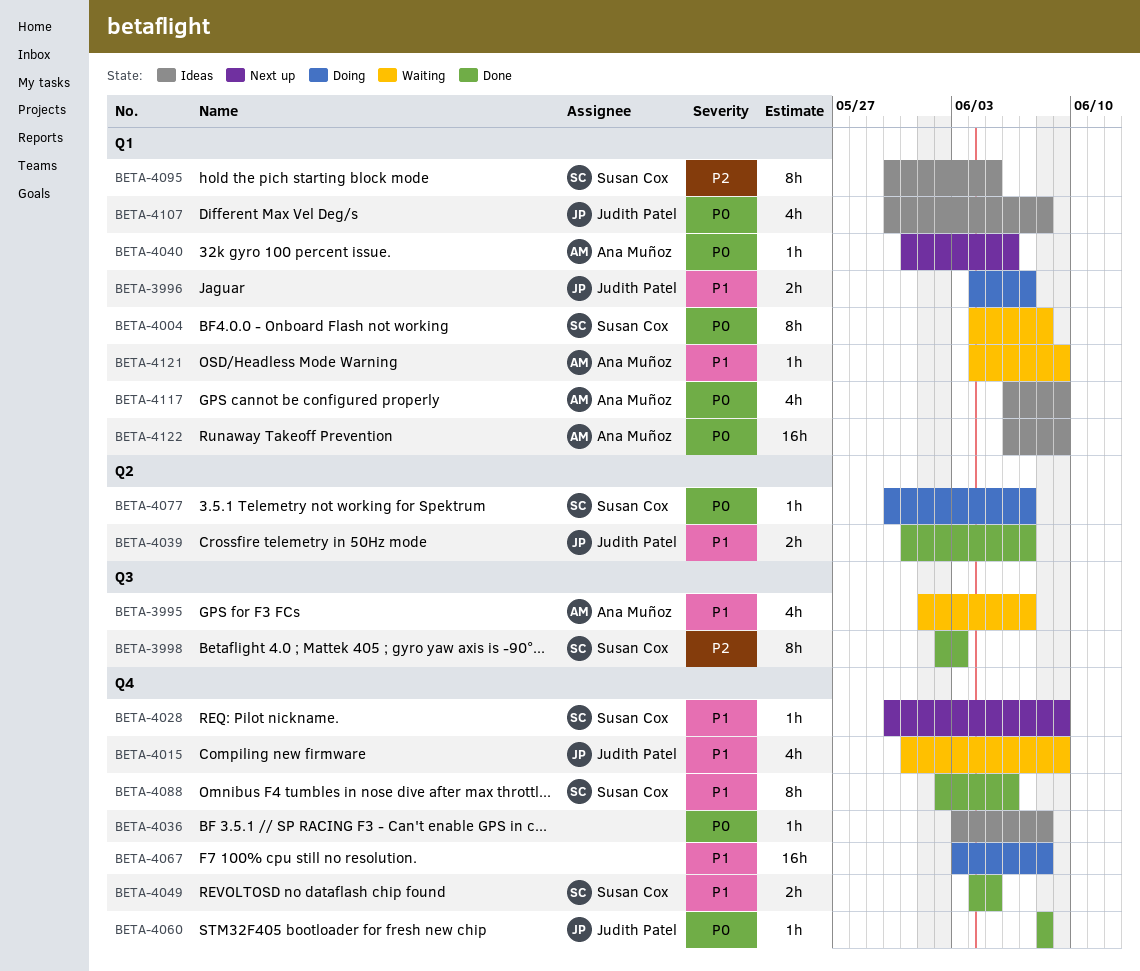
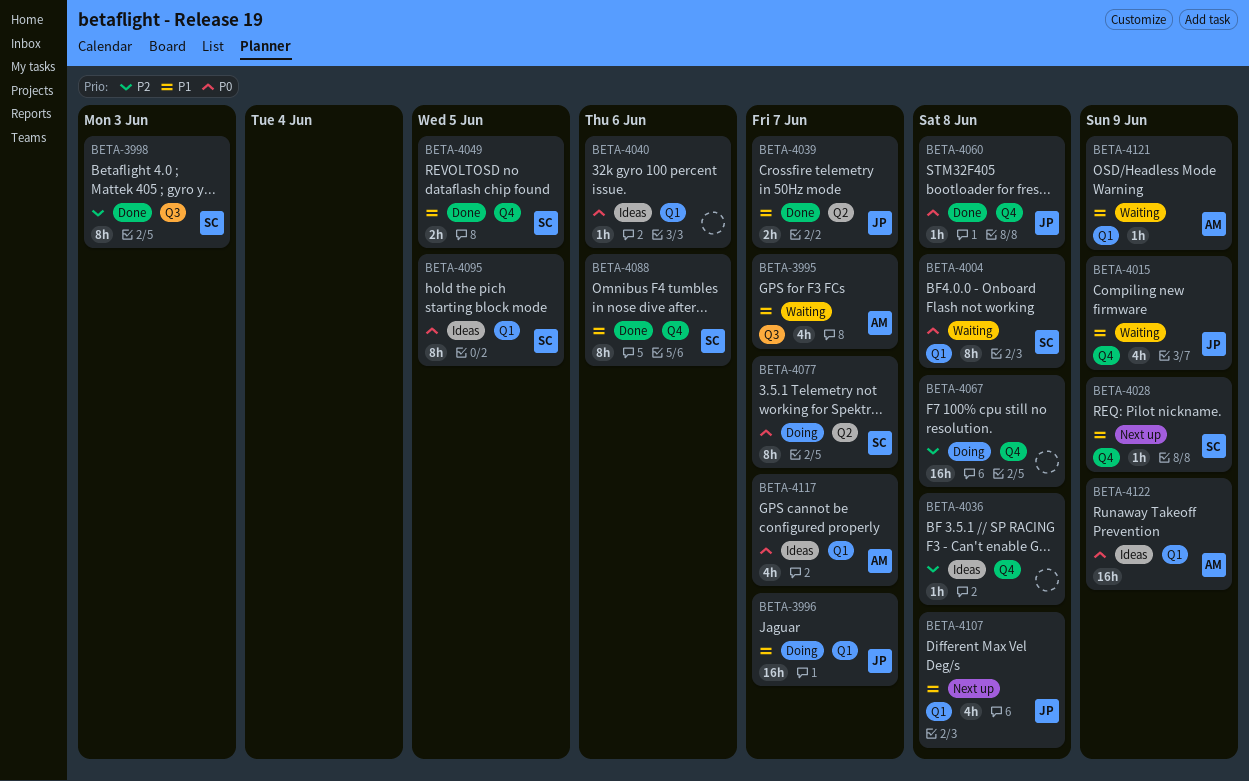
BETA-3996, estimate: 2h -> 16h
BETA-4036, priority: P0 -> P2
BETA-4040, status: Next up -> Ideas
BETA-4040, owner: Ana Muñoz -> none
BETA-4067, priority: P1 -> P2
BETA-4077, estimate: 1h -> 8h
BETA-4095, priority: P2 -> P0
BETA-4107, status: Ideas -> Next up
BETA-4107, priority: P0 -> P1
BETA-4117, due: Jun 9 -> Jun 7

